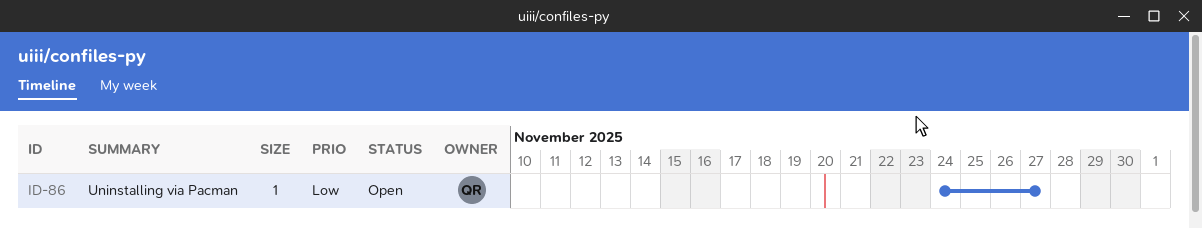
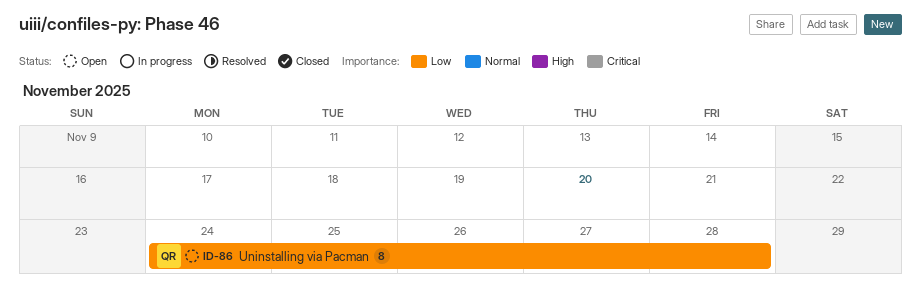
ID-86, estimate: 1 -> 8
ID-86, due: Nov 27 -> Nov 28

